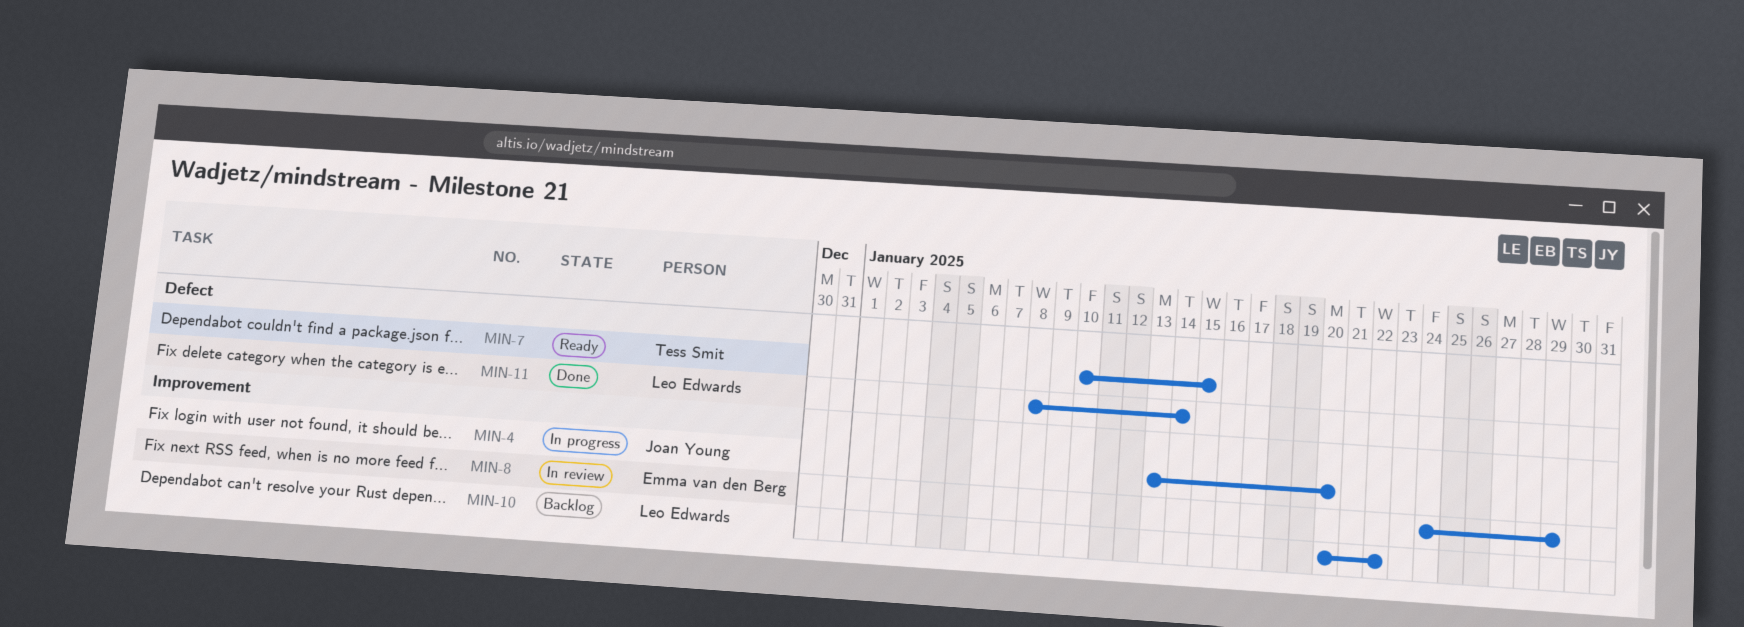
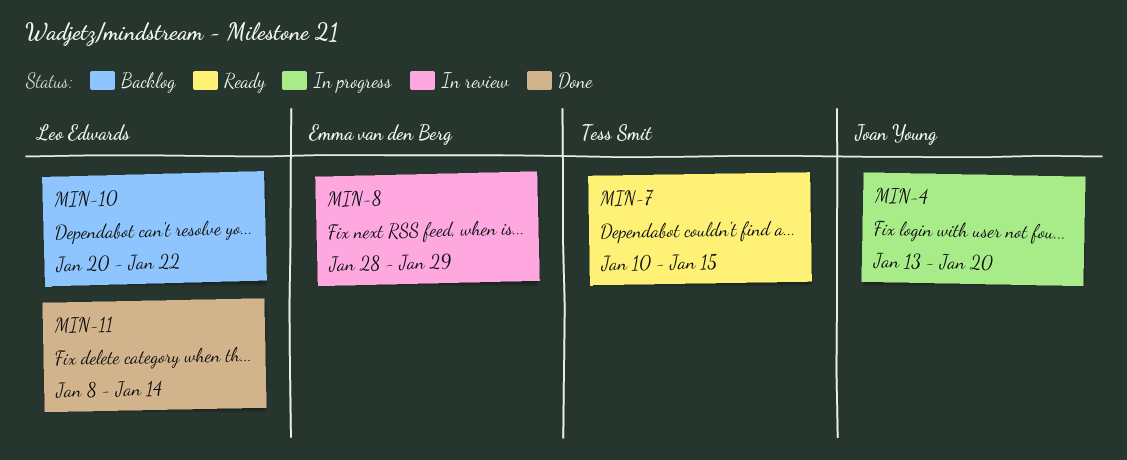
MIN-8, start: Jan 24 -> Jan 28

